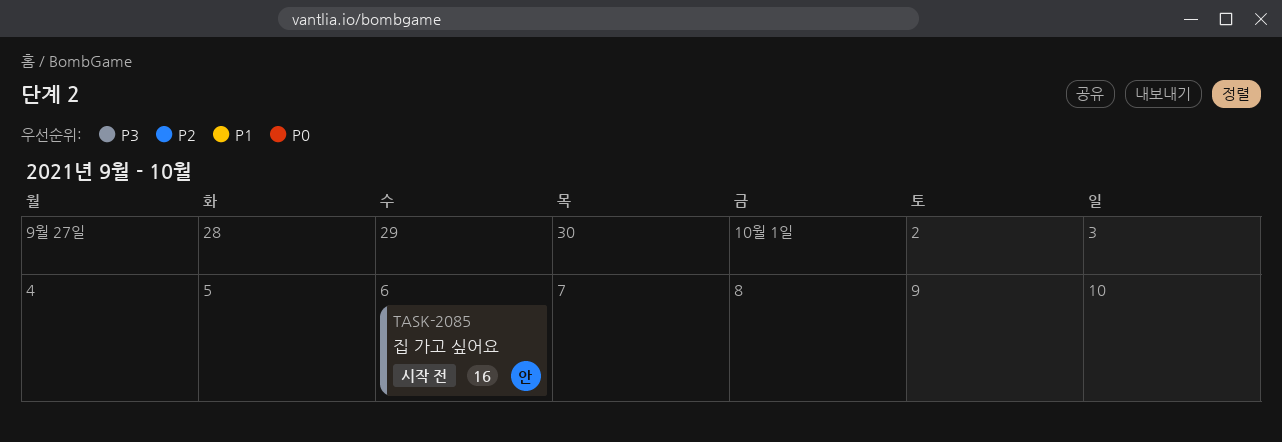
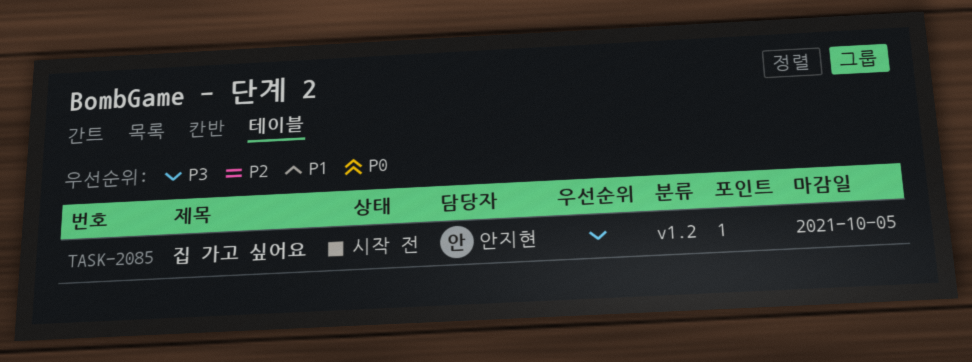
TASK-2085, estimate: 16 -> 1
TASK-2085, due: Oct 6 -> Oct 5

